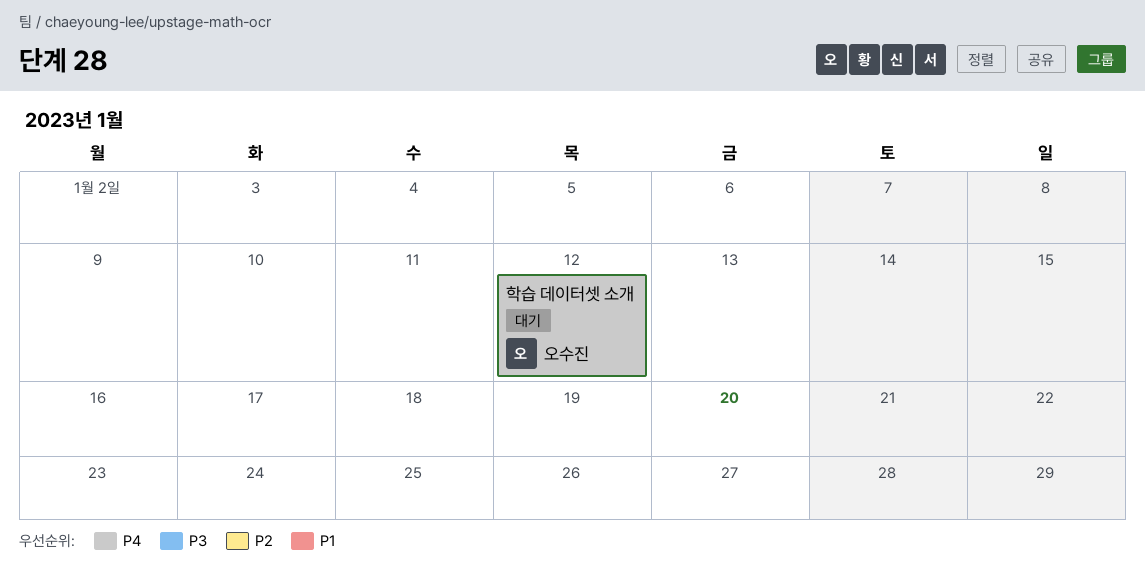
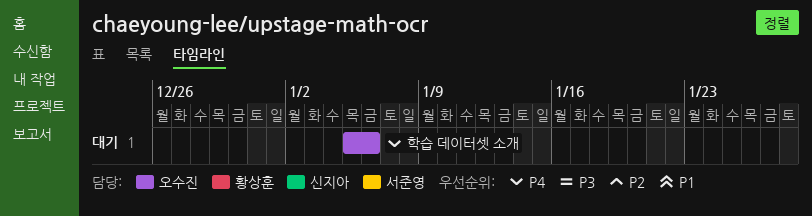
학습 데이터셋 소개, due: Jan 12 -> Jan 6

